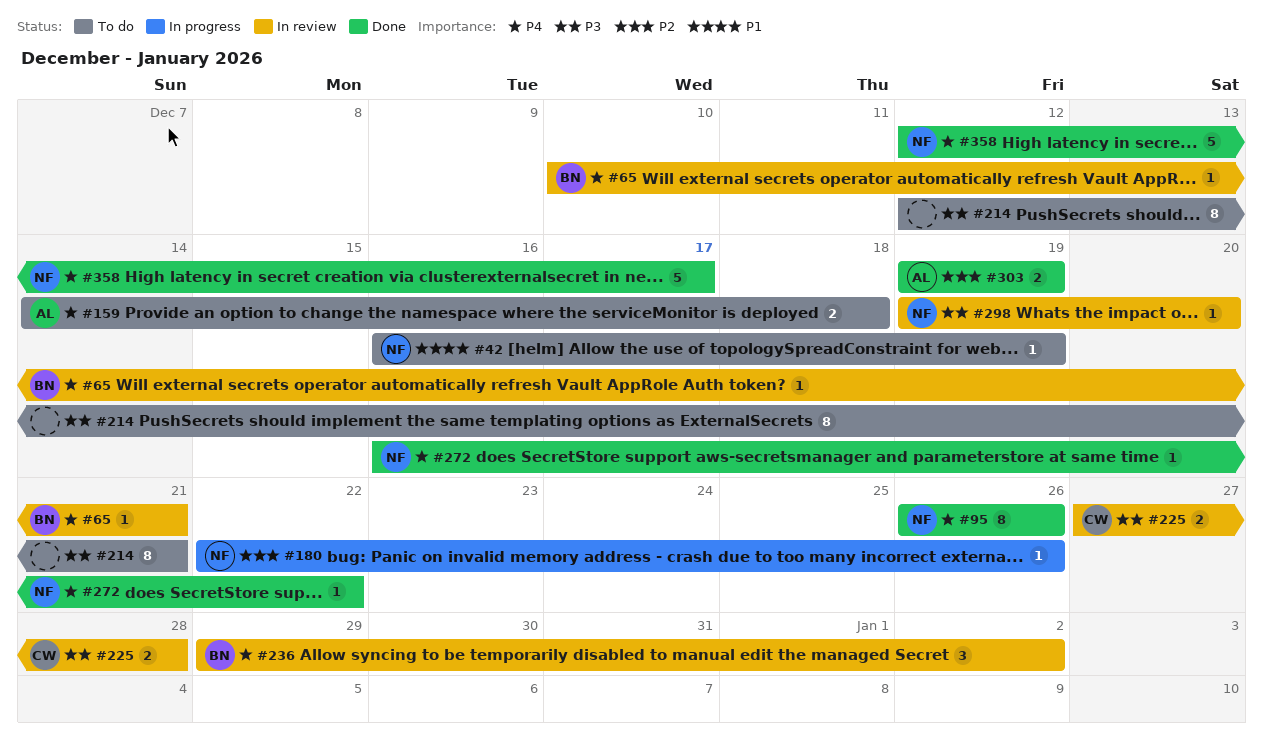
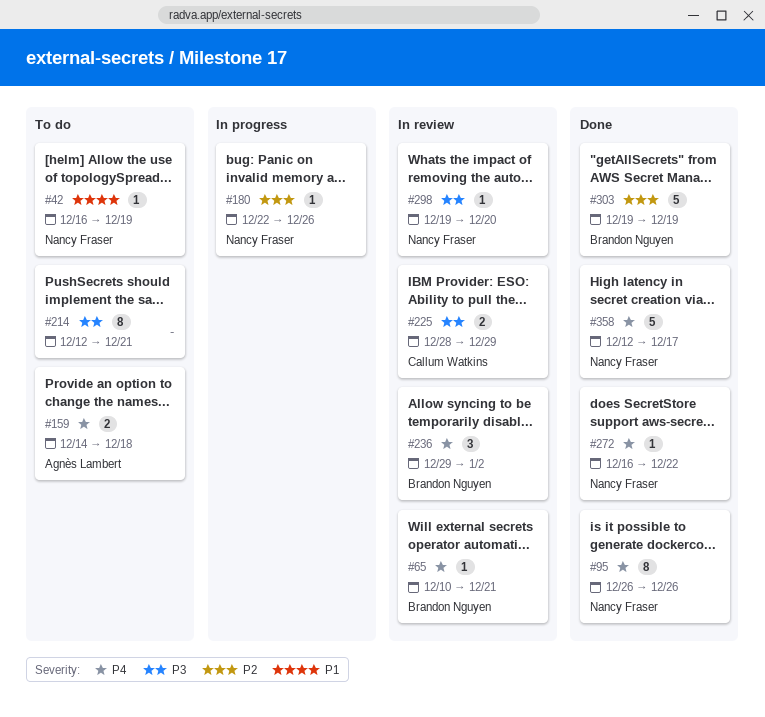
#225, start: Dec 27 -> Dec 28
#225, due: Dec 28 -> Dec 29
#303, owner: Agnès Lambert -> Brandon Nguyen
#303, estimate: 2 -> 5

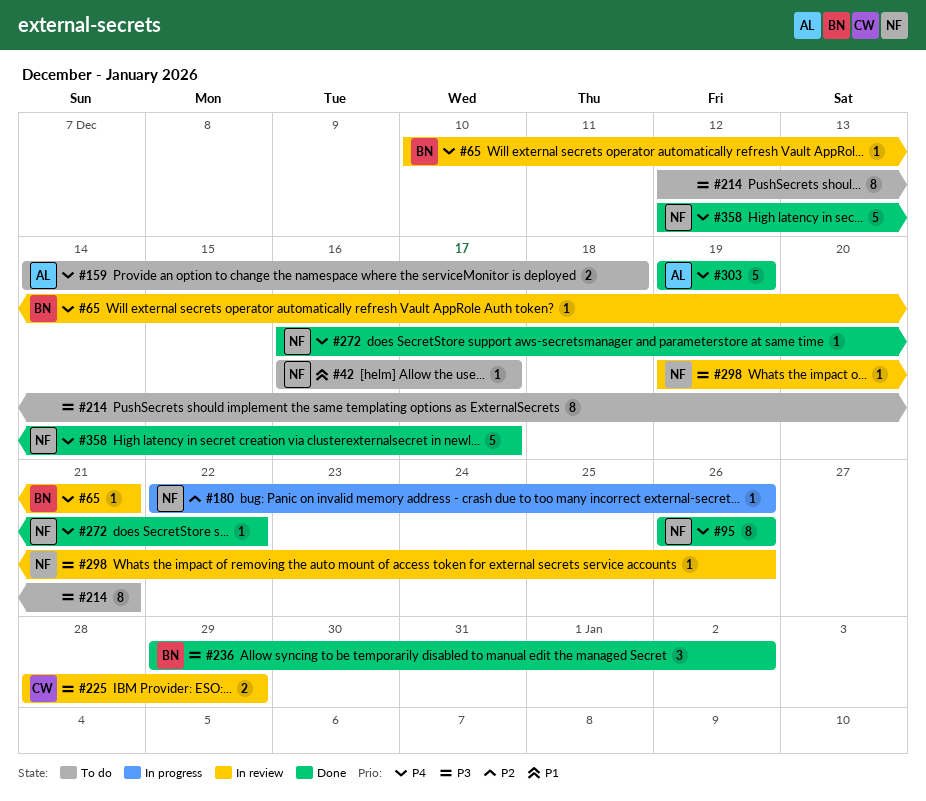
#42, due: Dec 19 -> Dec 17
#236, status: In review -> Done
#236, priority: P4 -> P3
#298, due: Dec 20 -> Dec 26
#303, owner: Brandon Nguyen -> Agnès Lambert
#303, priority: P2 -> P4

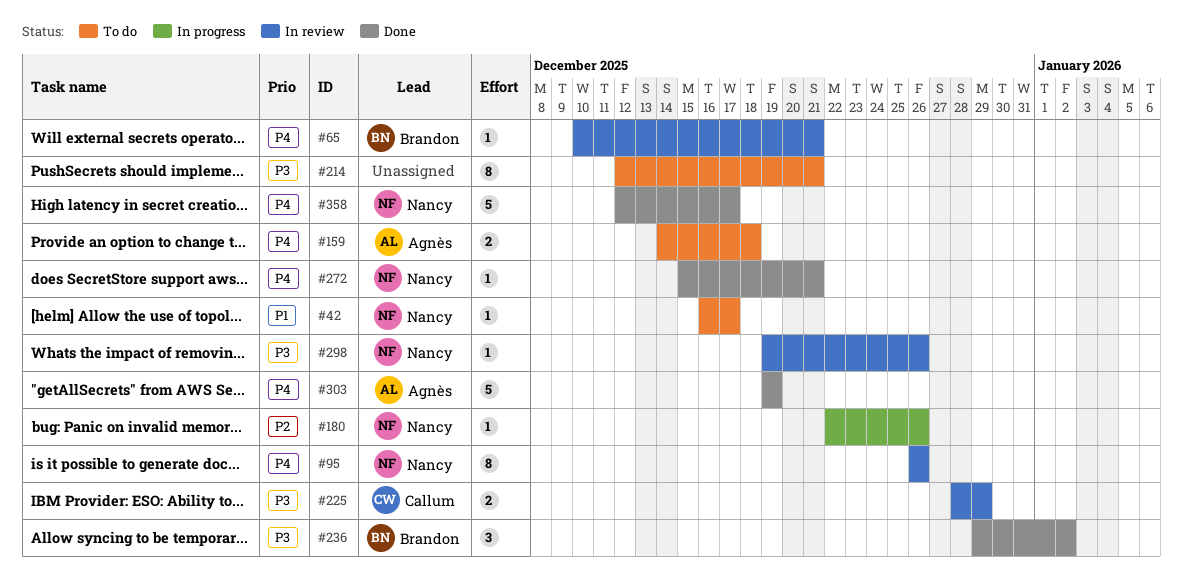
#95, status: Done -> In review
#272, start: Dec 16 -> Dec 15
#272, due: Dec 22 -> Dec 21

